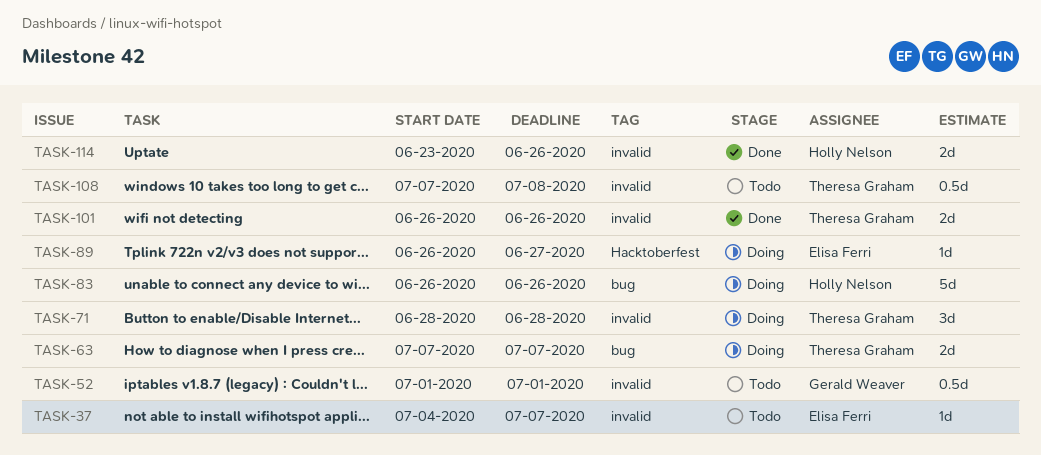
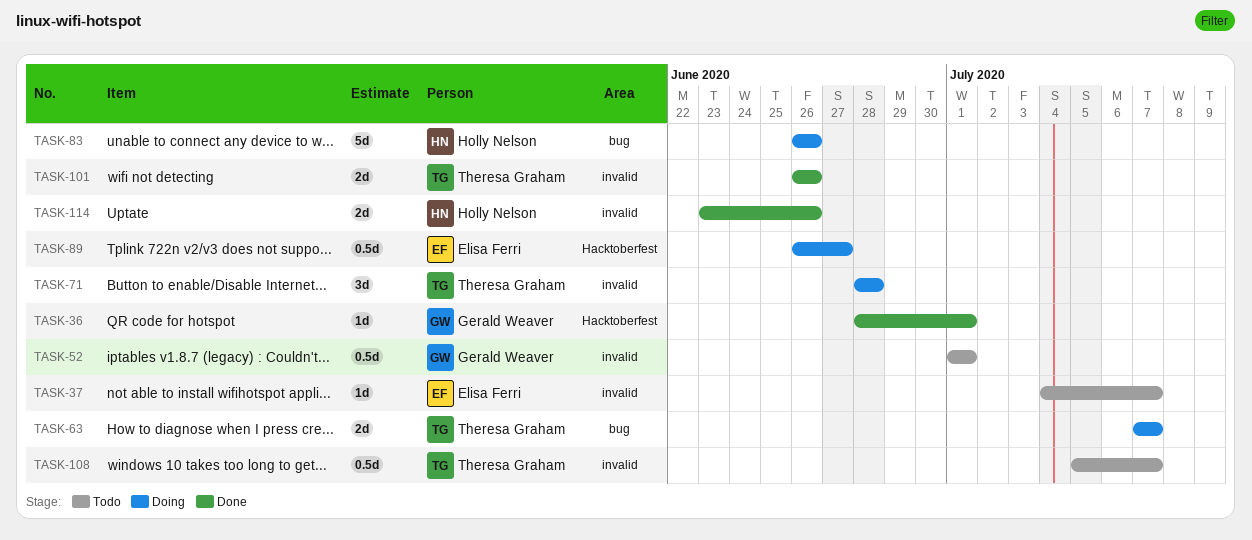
TASK-36: none -> present
TASK-89, estimate: 1d -> 0.5d
TASK-108, start: Jul 7 -> Jul 5
TASK-108, due: Jul 8 -> Jul 7

